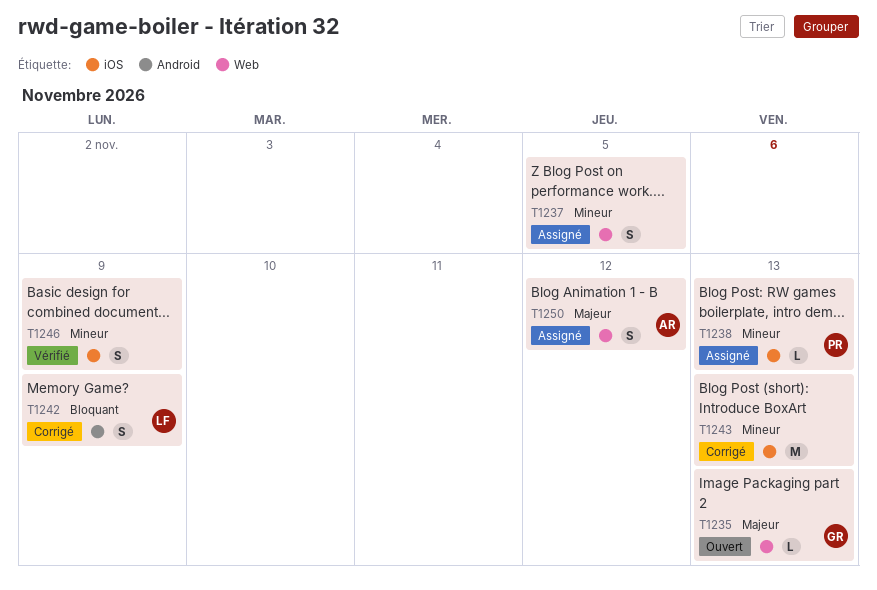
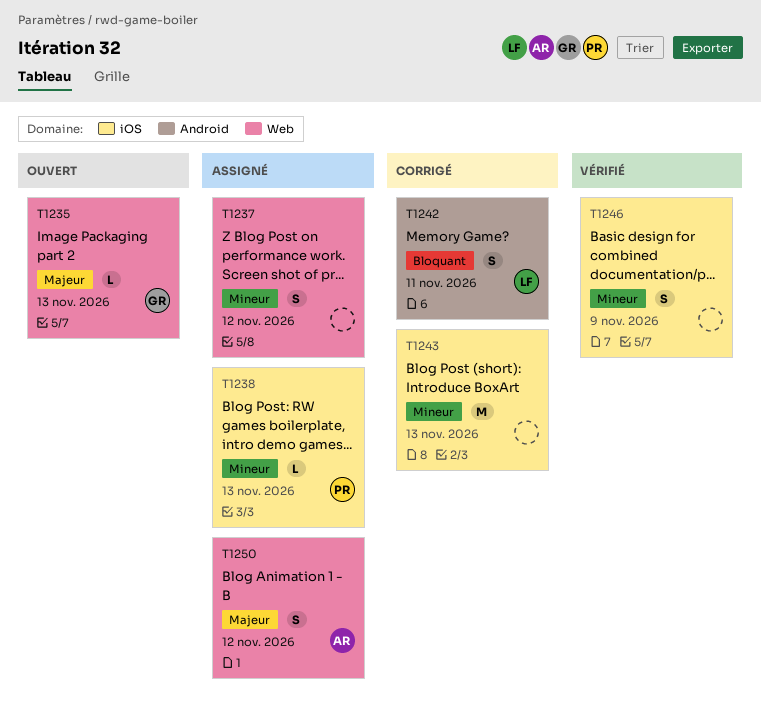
T1237, due: Nov 5 -> Nov 12
T1242, due: Nov 9 -> Nov 11

